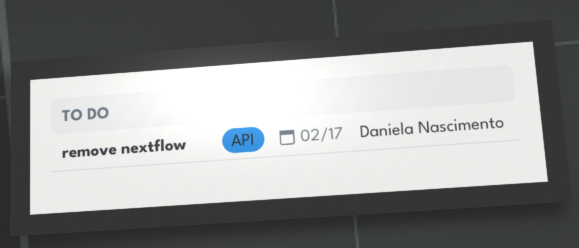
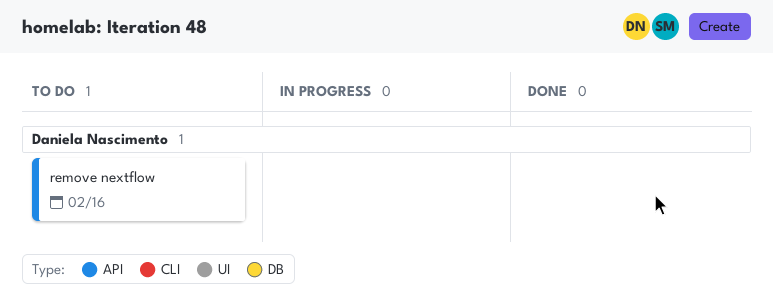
remove nextflow, due: Feb 17 -> Feb 16

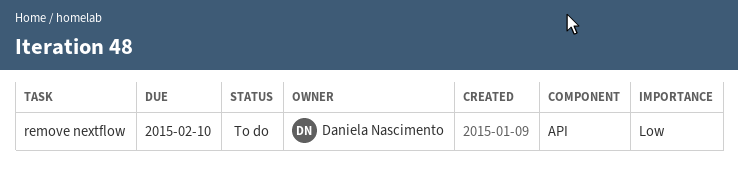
remove nextflow, due: Feb 16 -> Feb 10

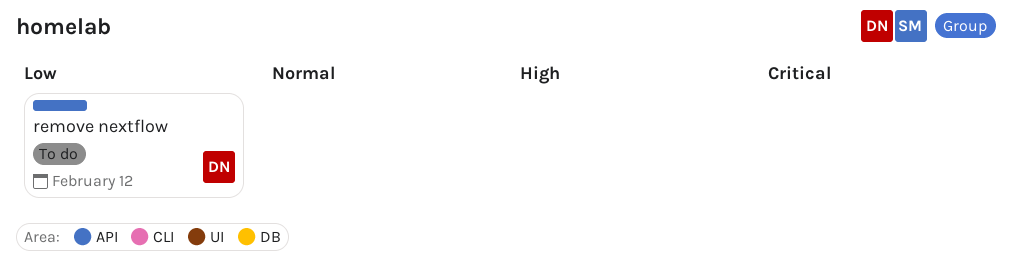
remove nextflow, due: Feb 10 -> Feb 12

